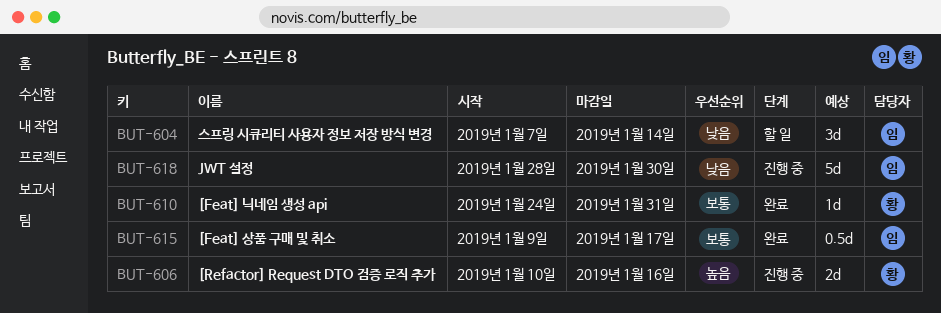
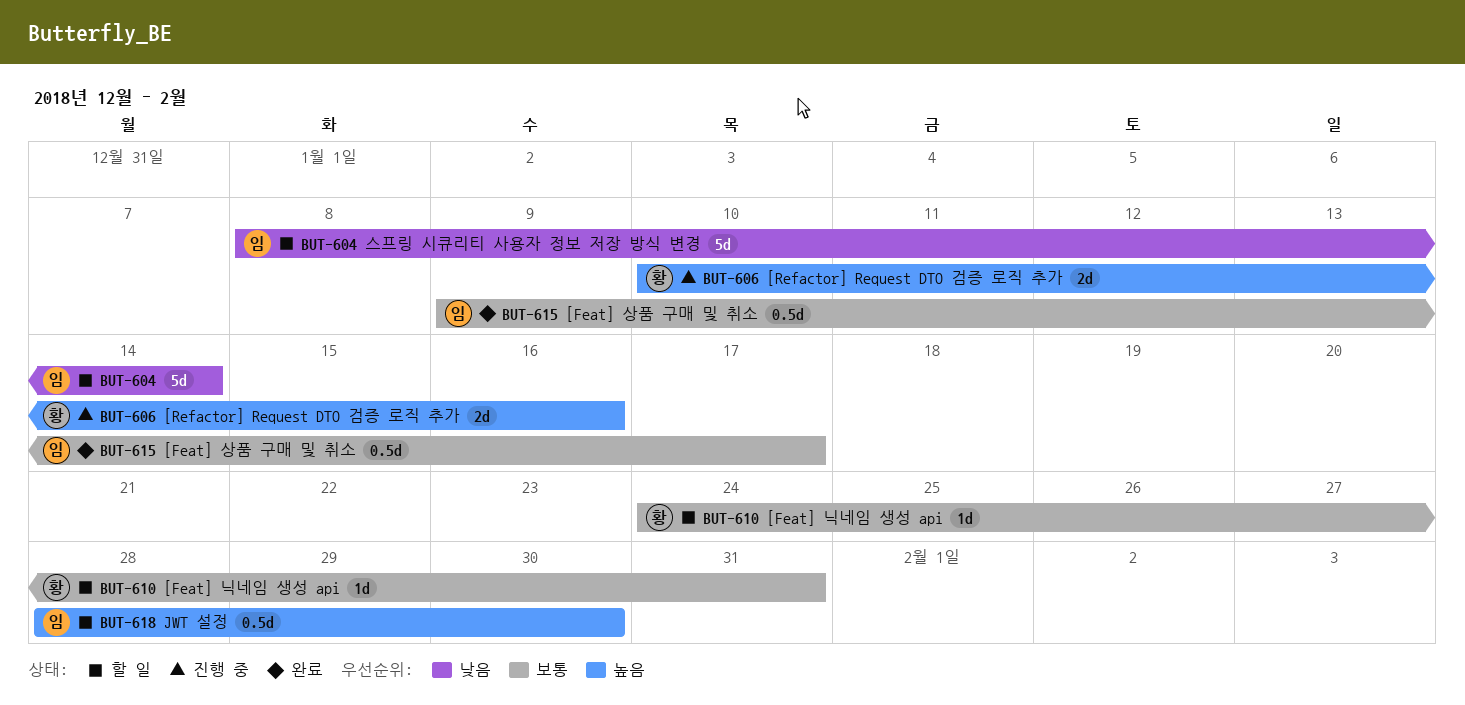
BUT-604, estimate: 3d -> 5d
BUT-604, start: Jan 7 -> Jan 8
BUT-610, status: 완료 -> 할 일
BUT-618, status: 진행 중 -> 할 일
BUT-618, priority: 낮음 -> 높음
BUT-618, estimate: 5d -> 0.5d

